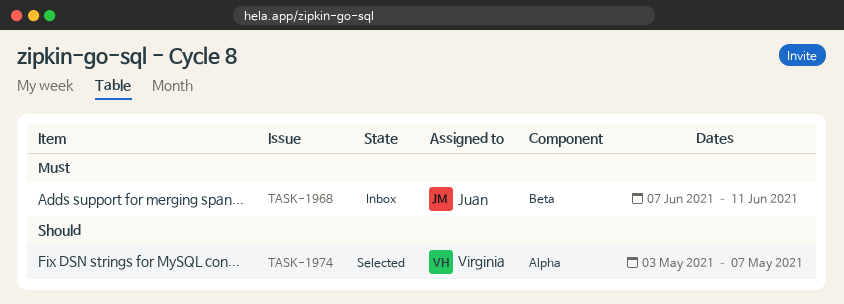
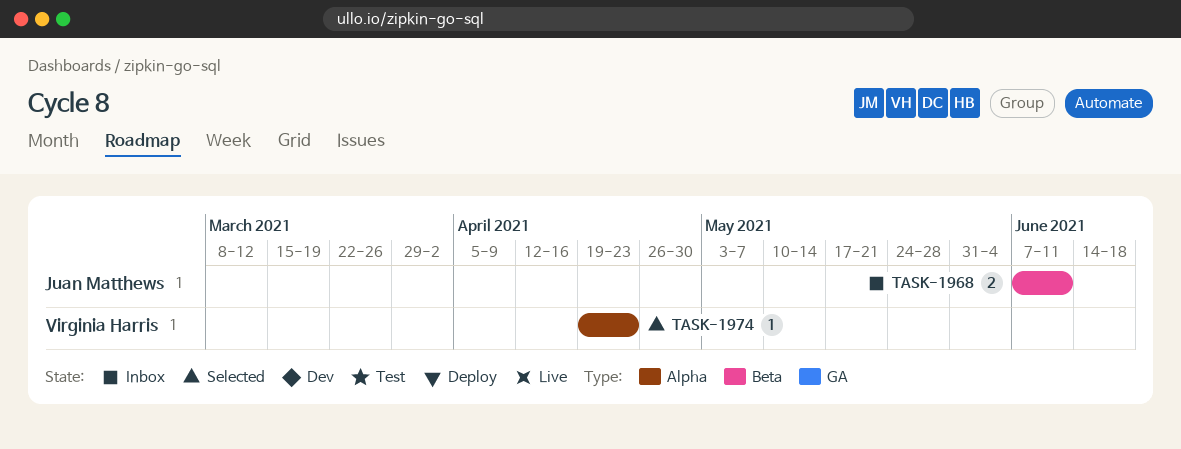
TASK-1974, start: May 3 -> Apr 19
TASK-1974, due: May 7 -> Apr 23

